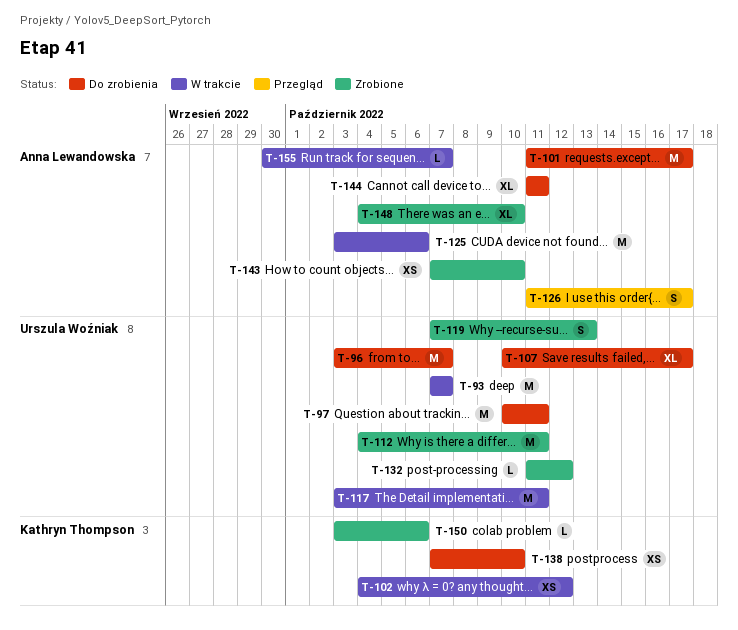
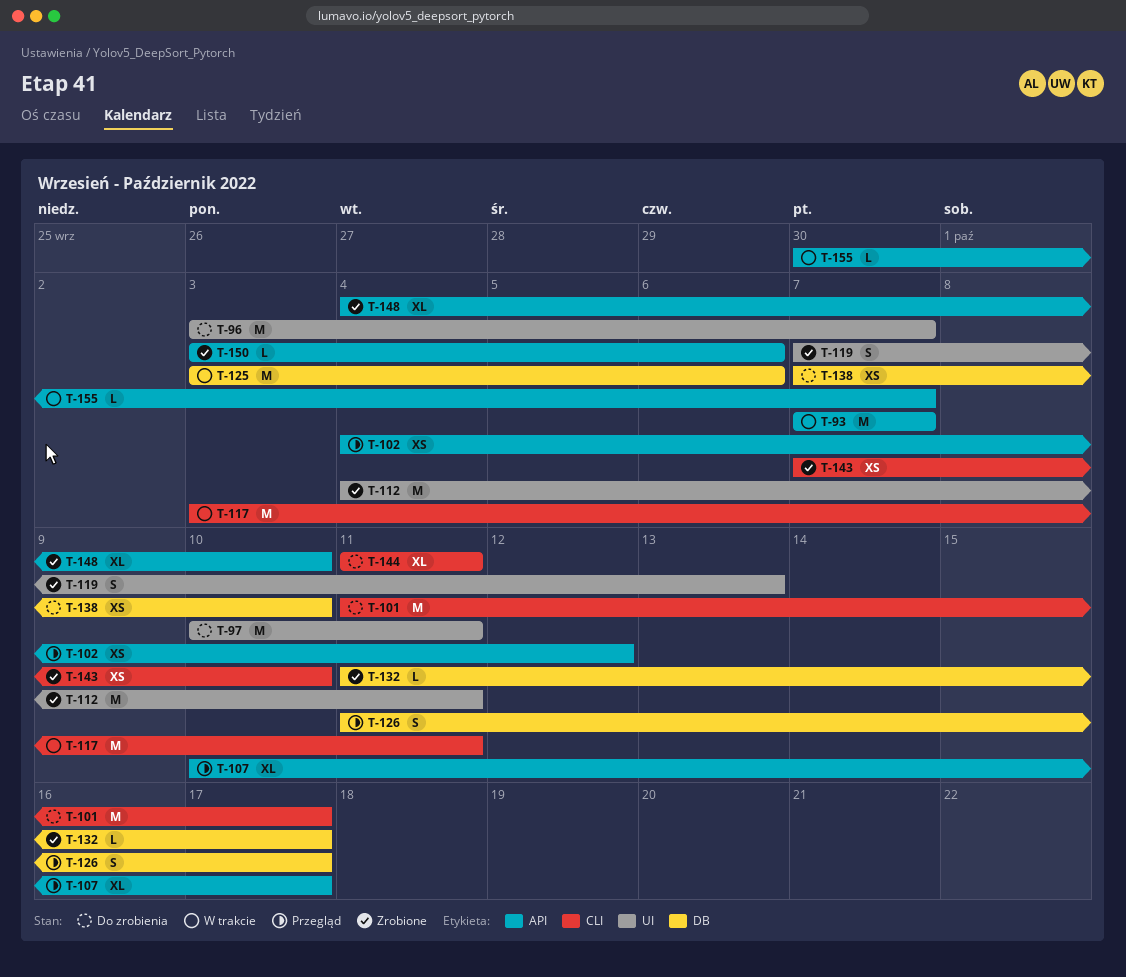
T-102, status: W trakcie -> Przegląd
T-107, status: Do zrobienia -> Przegląd
T-132, due: Oct 12 -> Oct 17

